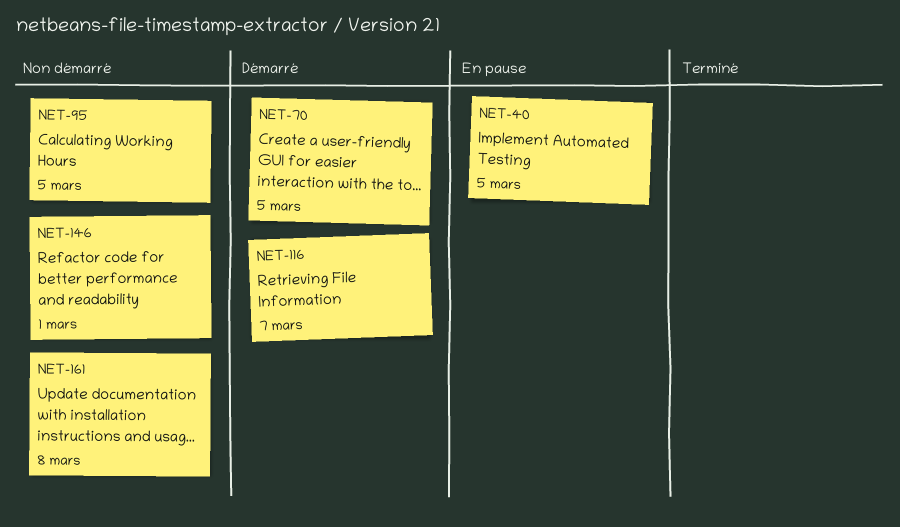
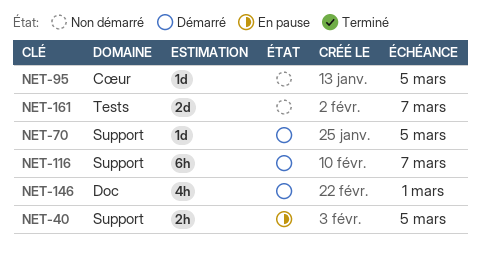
NET-146, status: Non démarré -> Démarré
NET-161, due: Mar 8 -> Mar 7

